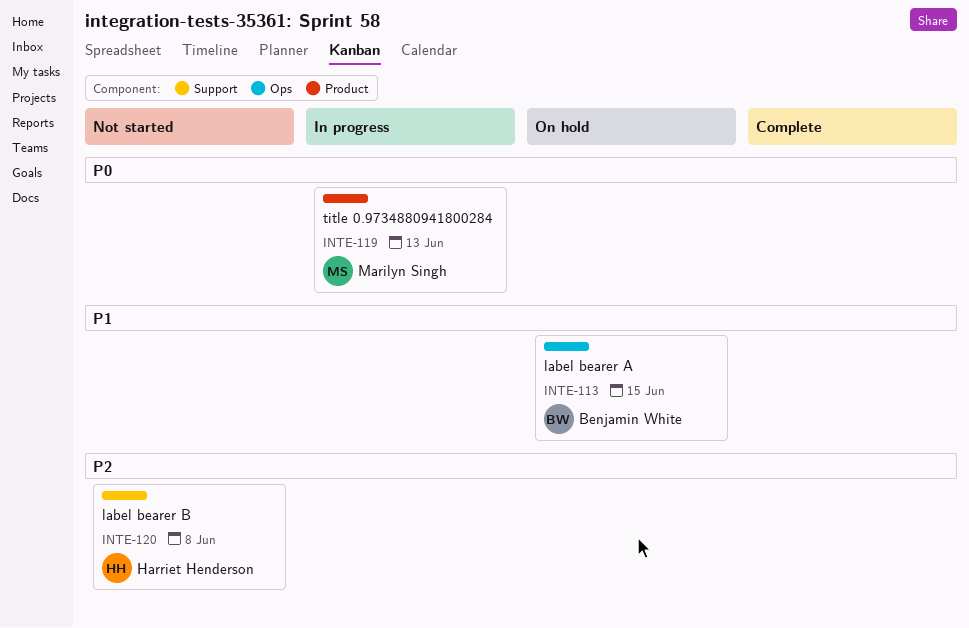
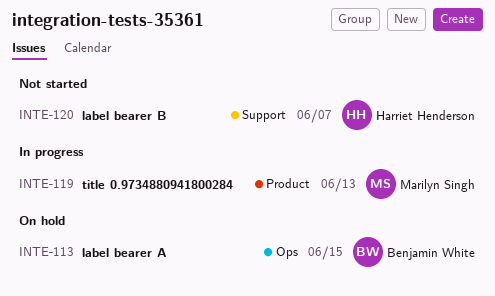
INTE-120, due: Jun 8 -> Jun 7

